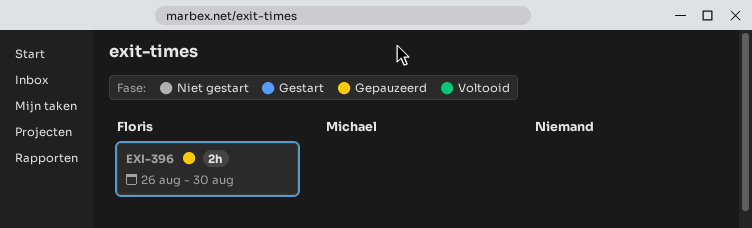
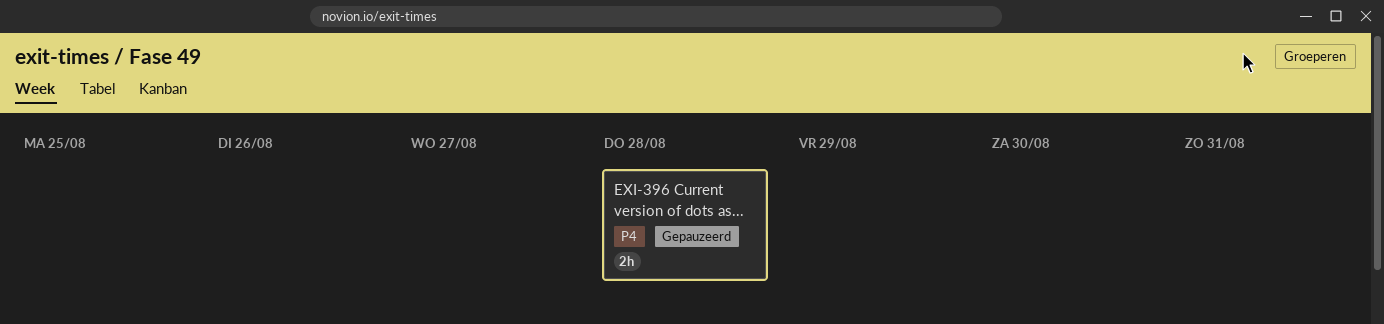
EXI-396, due: Aug 30 -> Aug 28

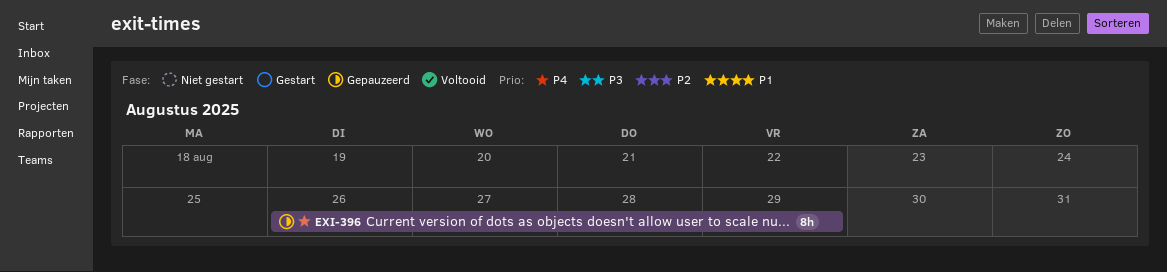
EXI-396, estimate: 2h -> 8h
EXI-396, due: Aug 28 -> Aug 29

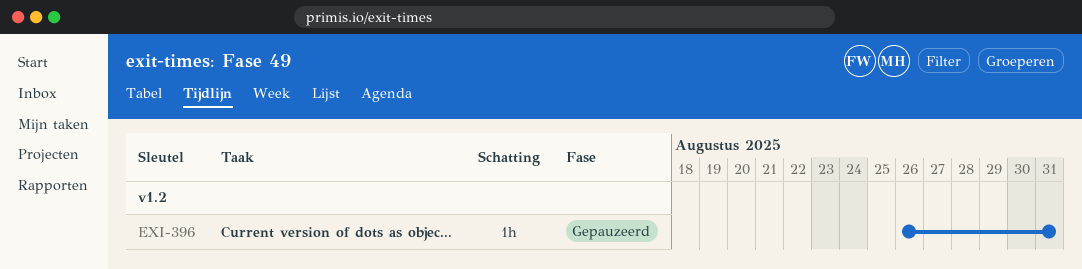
EXI-396, estimate: 8h -> 1h
EXI-396, due: Aug 29 -> Aug 31

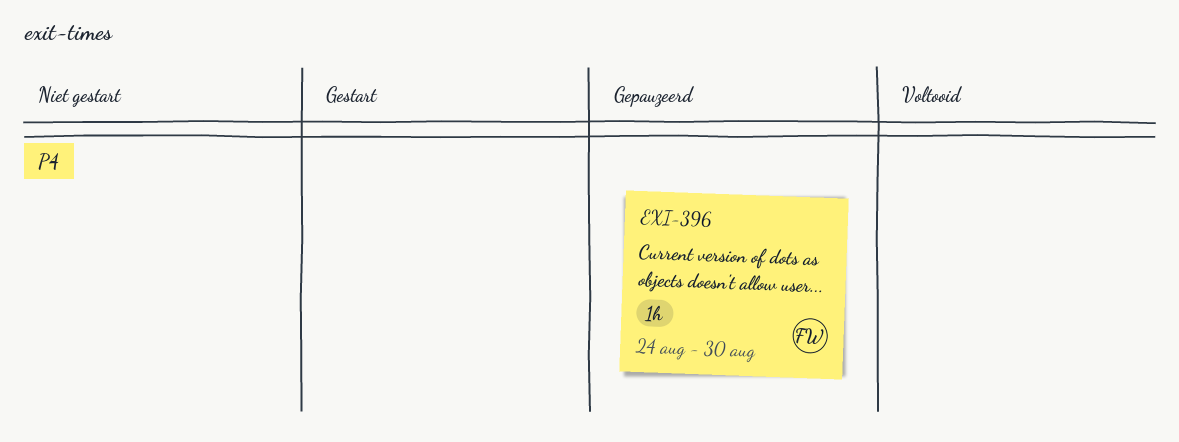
EXI-396, start: Aug 26 -> Aug 24
EXI-396, due: Aug 31 -> Aug 30

